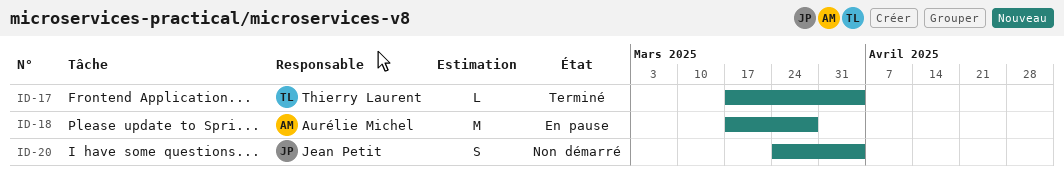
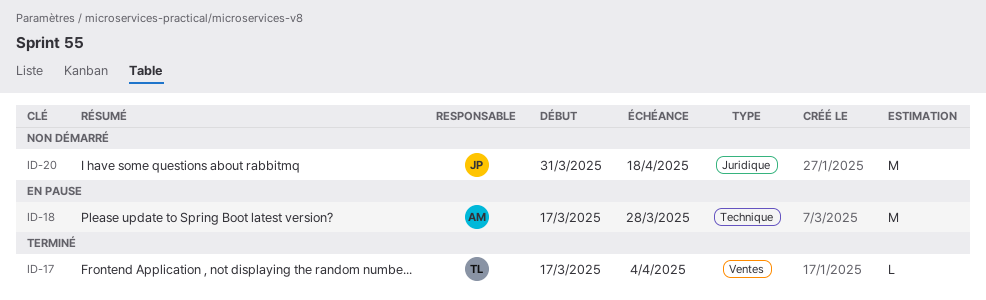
ID-20, estimate: S -> M
ID-20, start: Mar 24 -> Mar 31
ID-20, due: Apr 4 -> Apr 18

